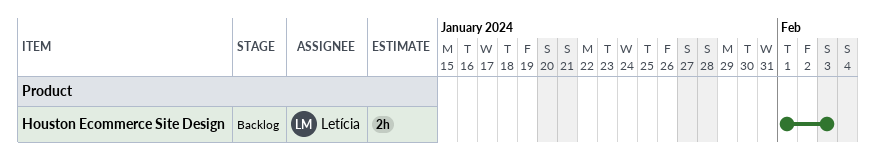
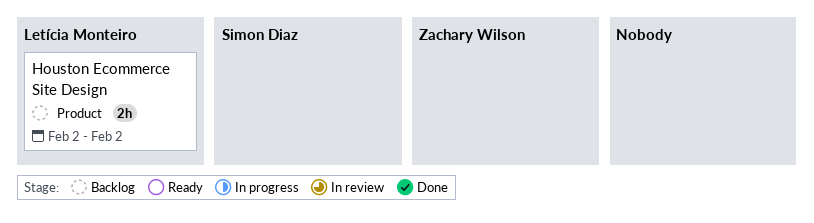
Houston Ecommerce Site Design, start: Feb 1 -> Feb 2
Houston Ecommerce Site Design, due: Feb 3 -> Feb 2

